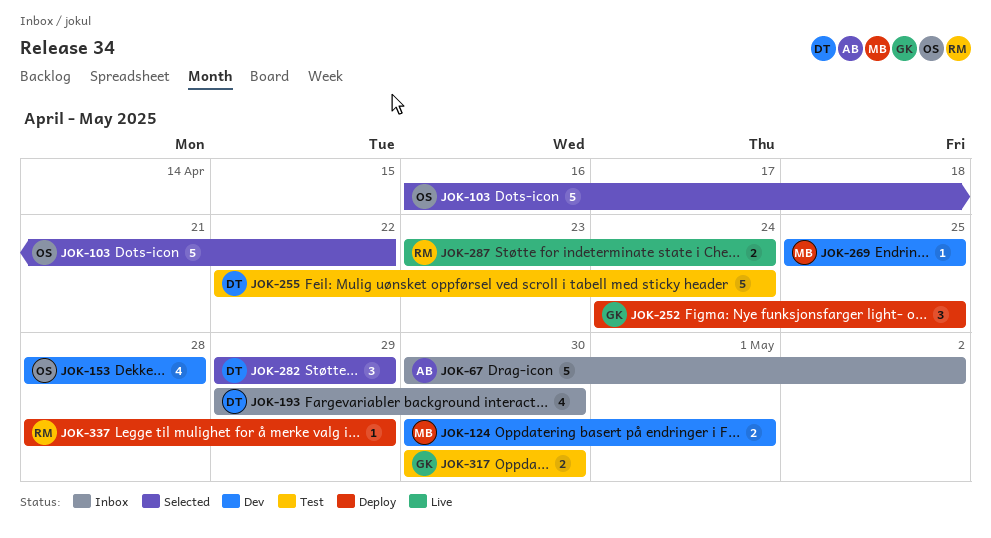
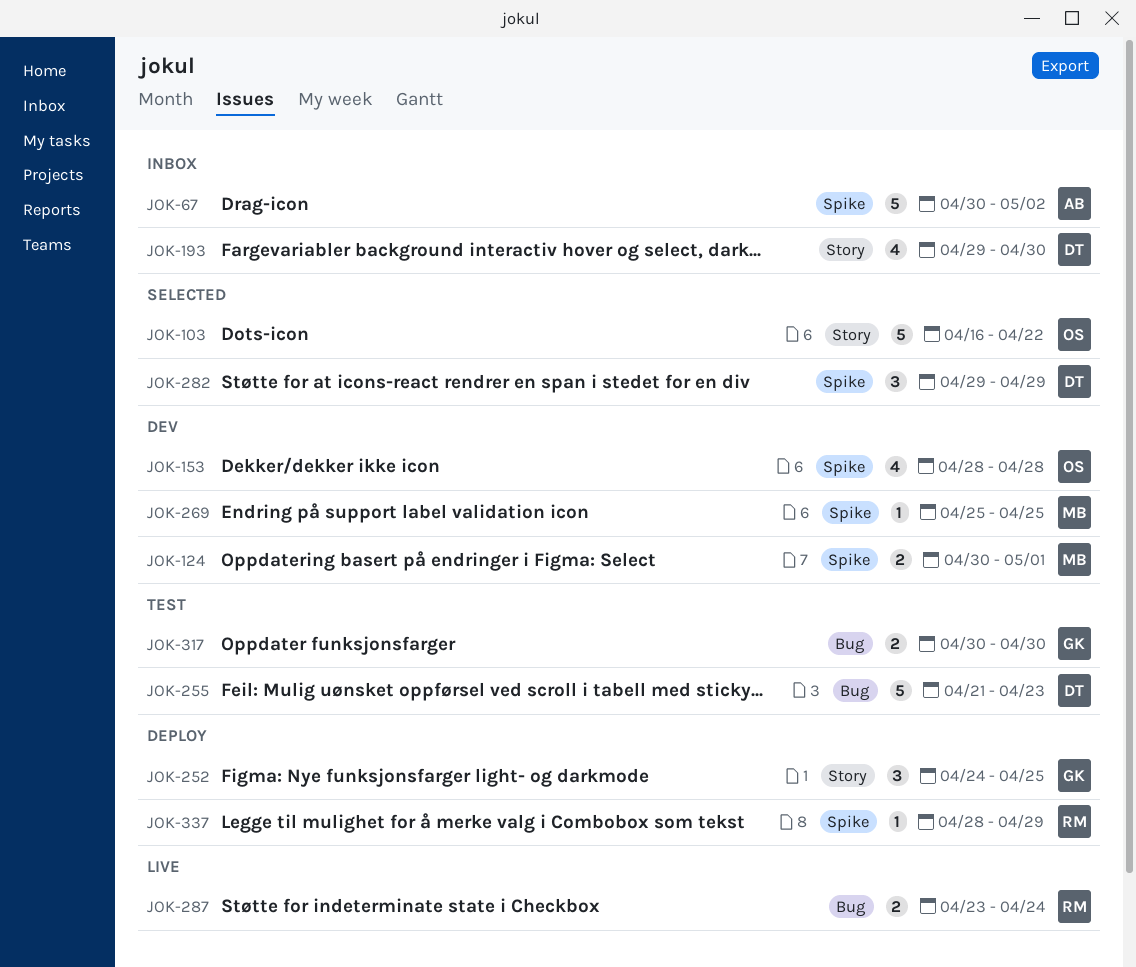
JOK-255, start: Apr 22 -> Apr 21
JOK-255, due: Apr 24 -> Apr 23

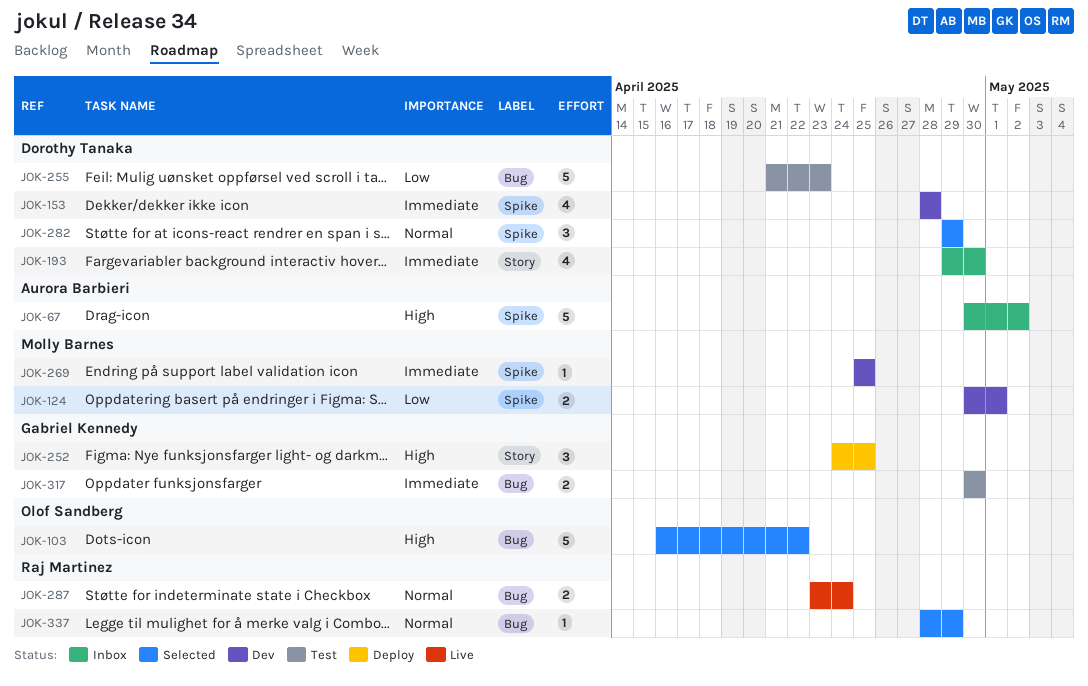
JOK-103, label: Story -> Bug
JOK-153, owner: Olof Sandberg -> Dorothy Tanaka
JOK-337, status: Deploy -> Selected
JOK-337, label: Spike -> Bug

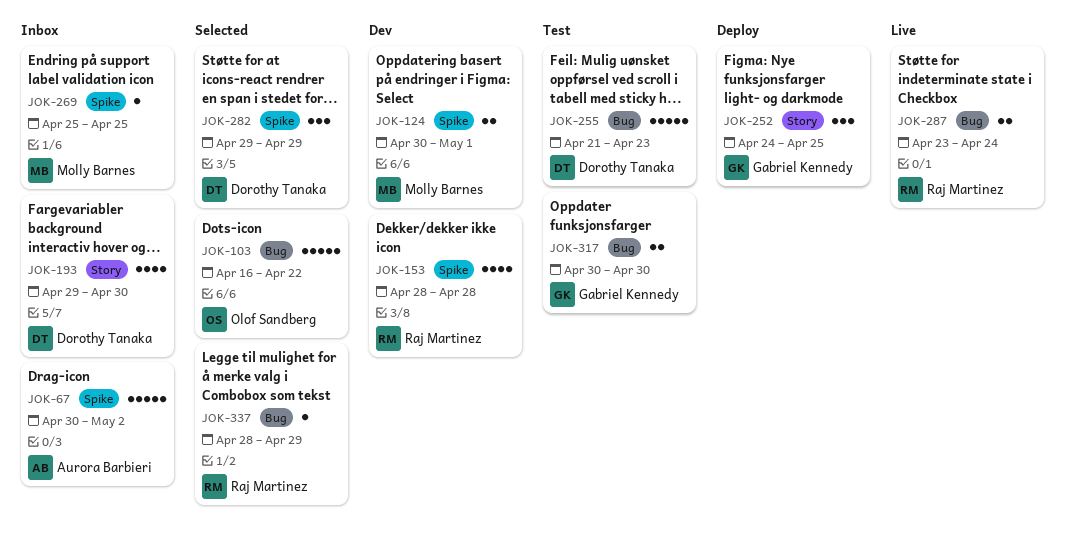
JOK-153, owner: Dorothy Tanaka -> Raj Martinez
JOK-269, status: Dev -> Inbox

